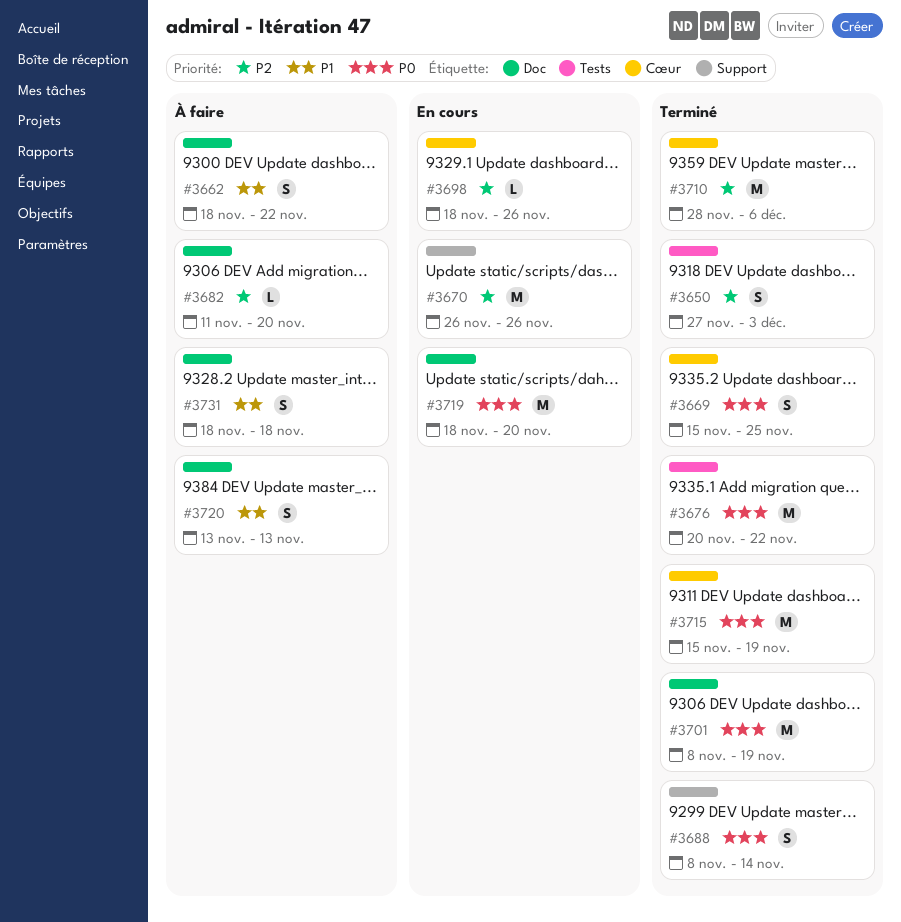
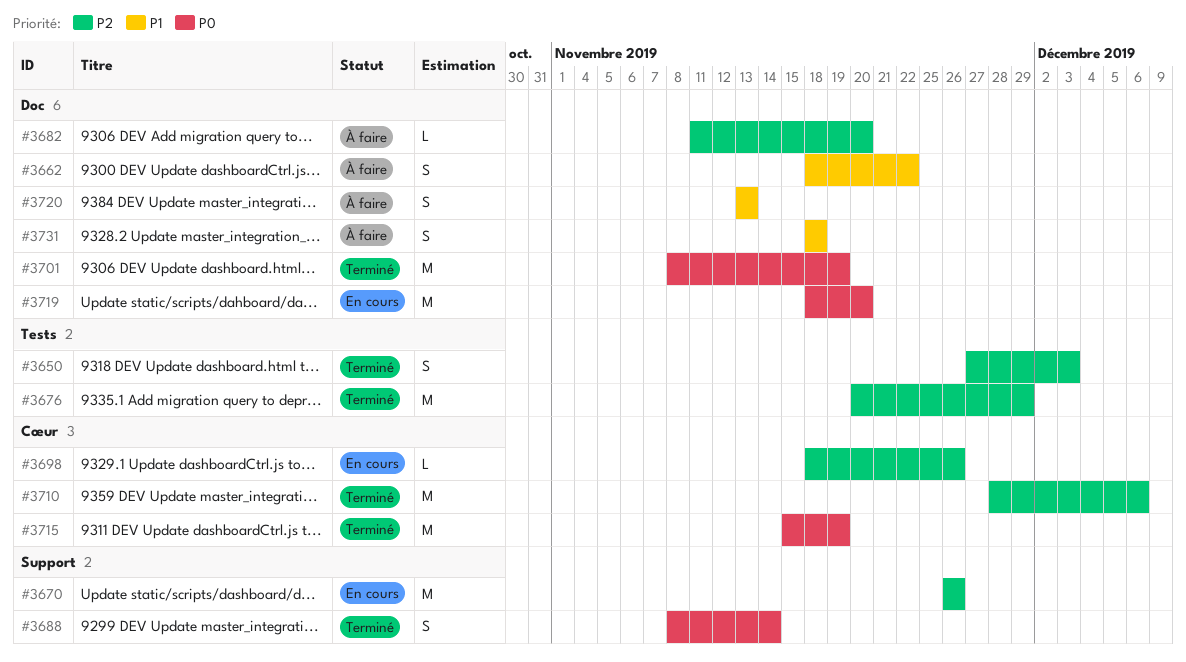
#3669: present -> none
#3676, priority: P0 -> P2
#3676, due: Nov 22 -> Nov 29

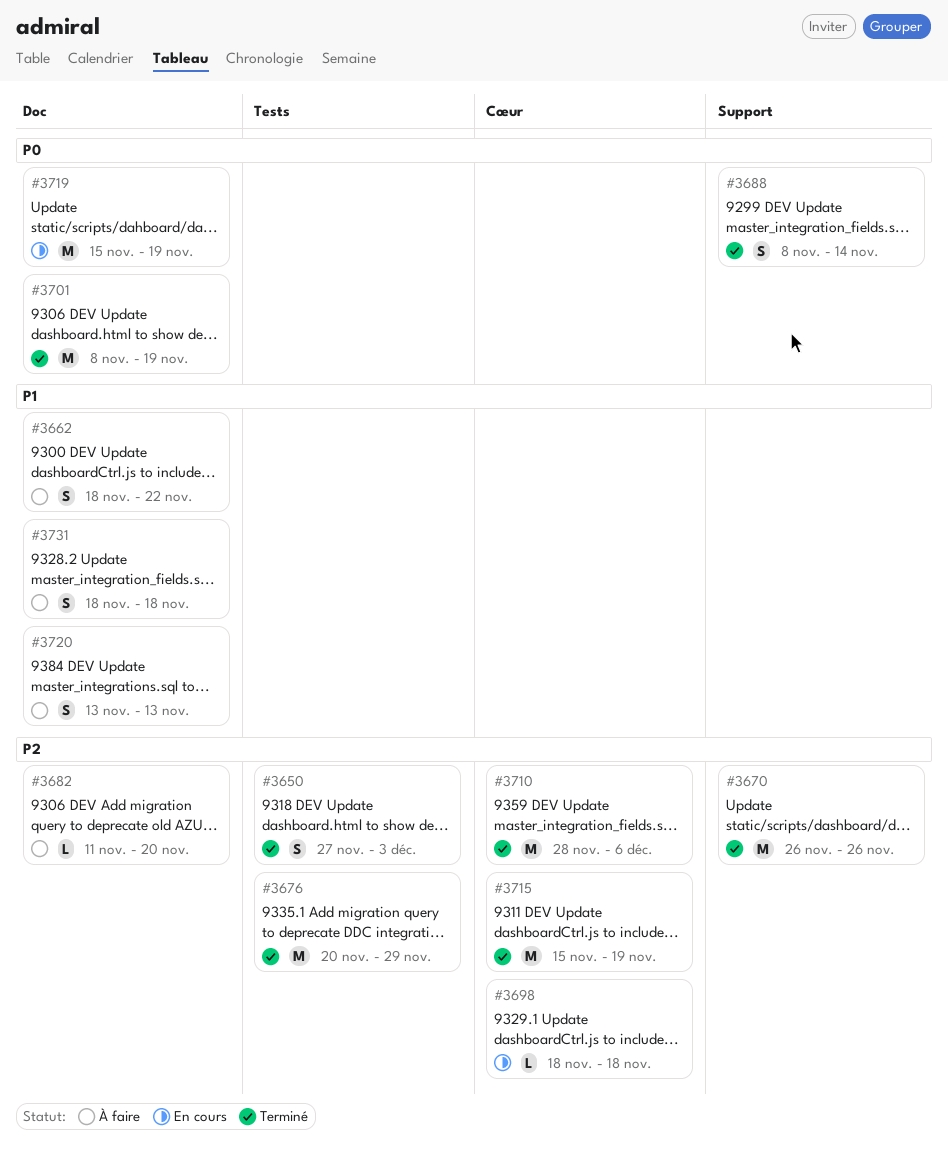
#3670, status: En cours -> Terminé
#3698, due: Nov 26 -> Nov 18
#3715, priority: P0 -> P2
#3719, start: Nov 18 -> Nov 15
#3719, due: Nov 20 -> Nov 19

